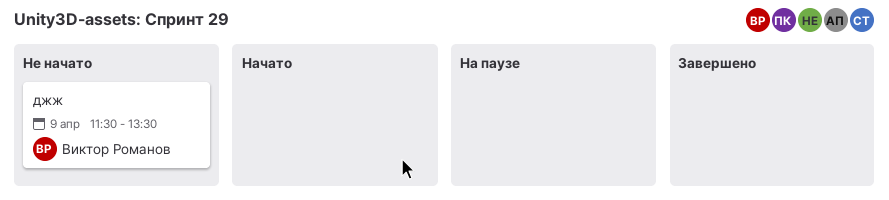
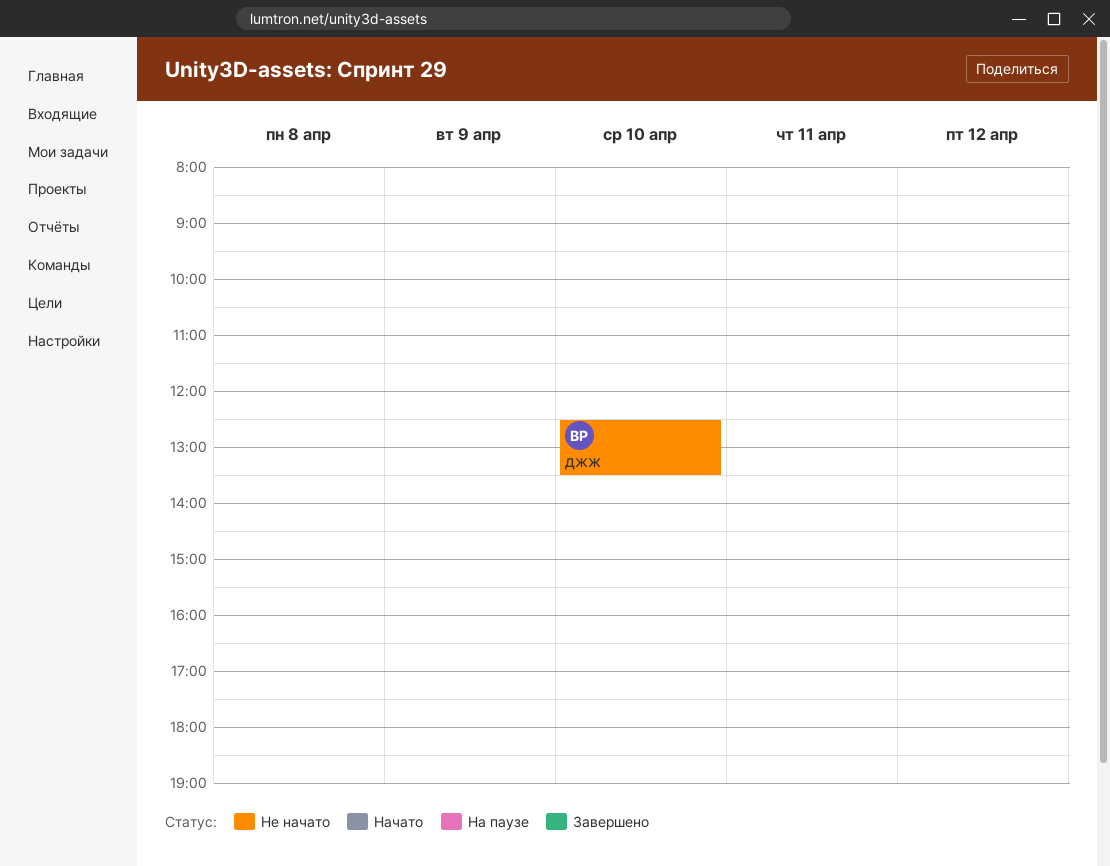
джж, day: Apr 9 -> Apr 10
джж, begins: 11:30 -> 12:30

